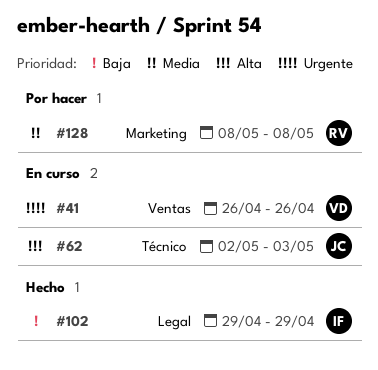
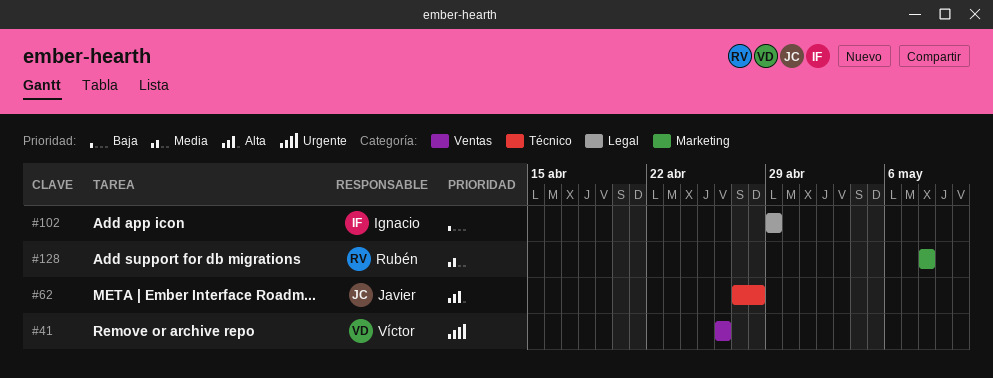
#62, start: May 2 -> Apr 27
#62, due: May 3 -> Apr 28

